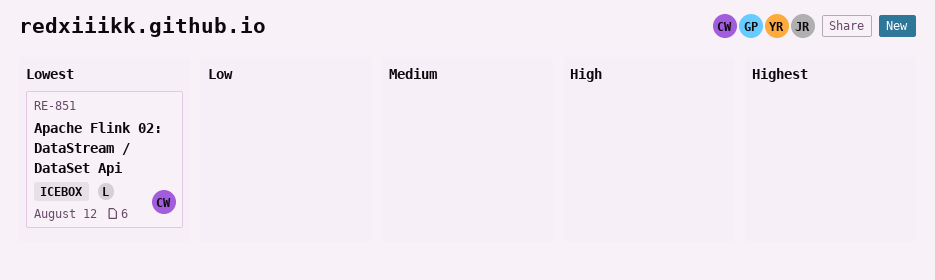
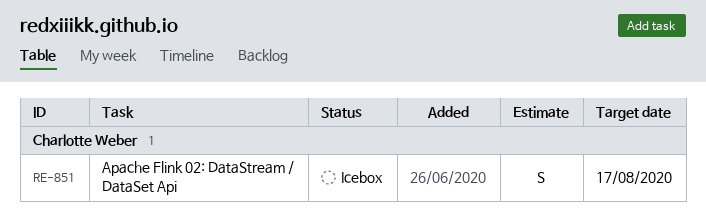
RE-851, estimate: L -> S
RE-851, due: Aug 12 -> Aug 17

